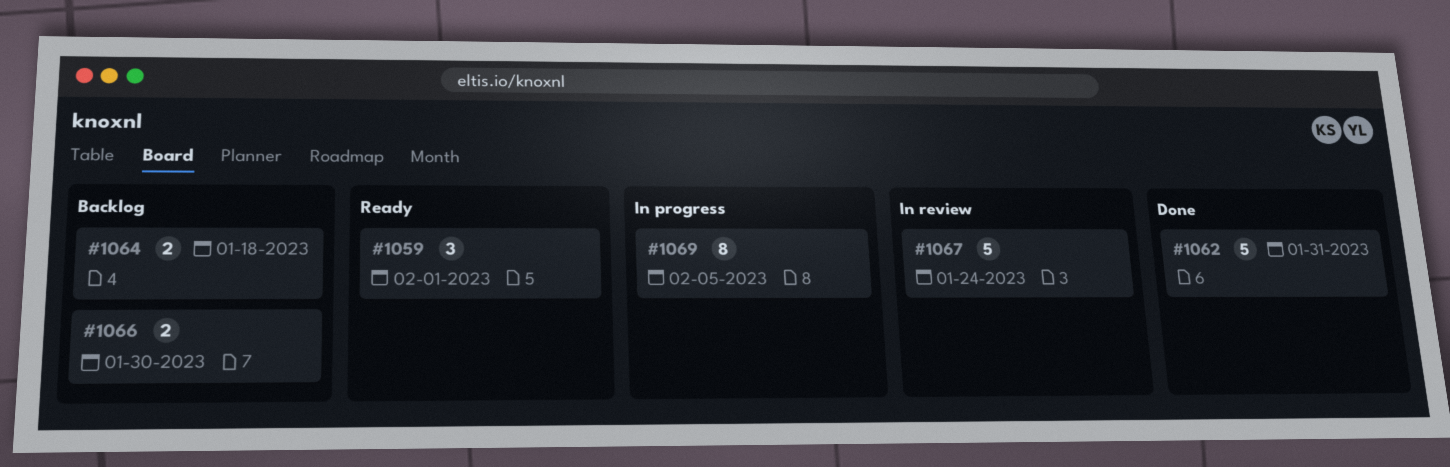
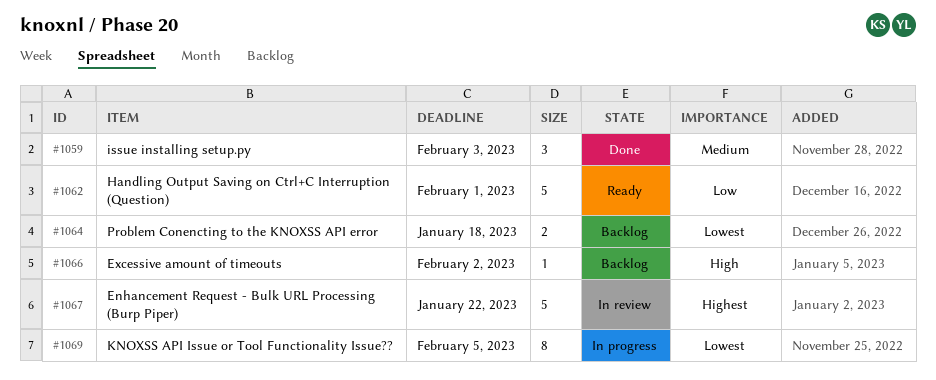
#1059, status: Ready -> Done
#1059, due: Feb 1 -> Feb 3
#1062, status: Done -> Ready
#1062, due: Jan 31 -> Feb 1
#1066, estimate: 2 -> 1
#1066, due: Jan 30 -> Feb 2
#1067, due: Jan 24 -> Jan 22

